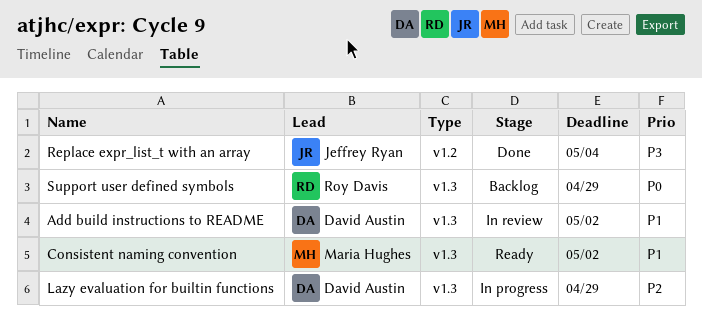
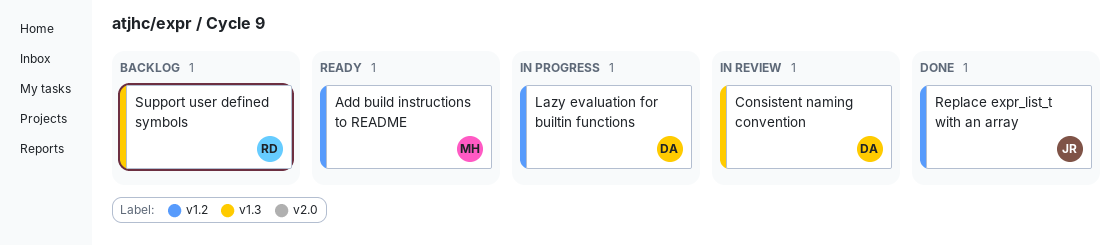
Add build instructions to README, status: In review -> Ready
Add build instructions to README, owner: David Austin -> Maria Hughes
Add build instructions to README, label: v1.3 -> v1.2
Consistent naming convention, status: Ready -> In review
Consistent naming convention, owner: Maria Hughes -> David Austin
Lazy evaluation for builtin functions, label: v1.3 -> v1.2

